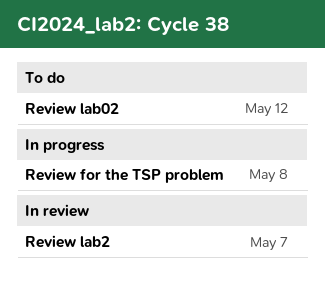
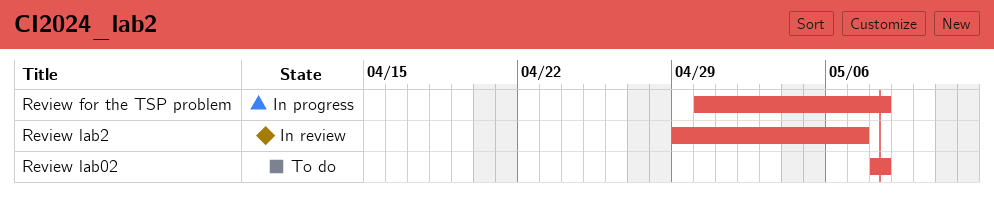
Review lab02, due: May 12 -> May 8

